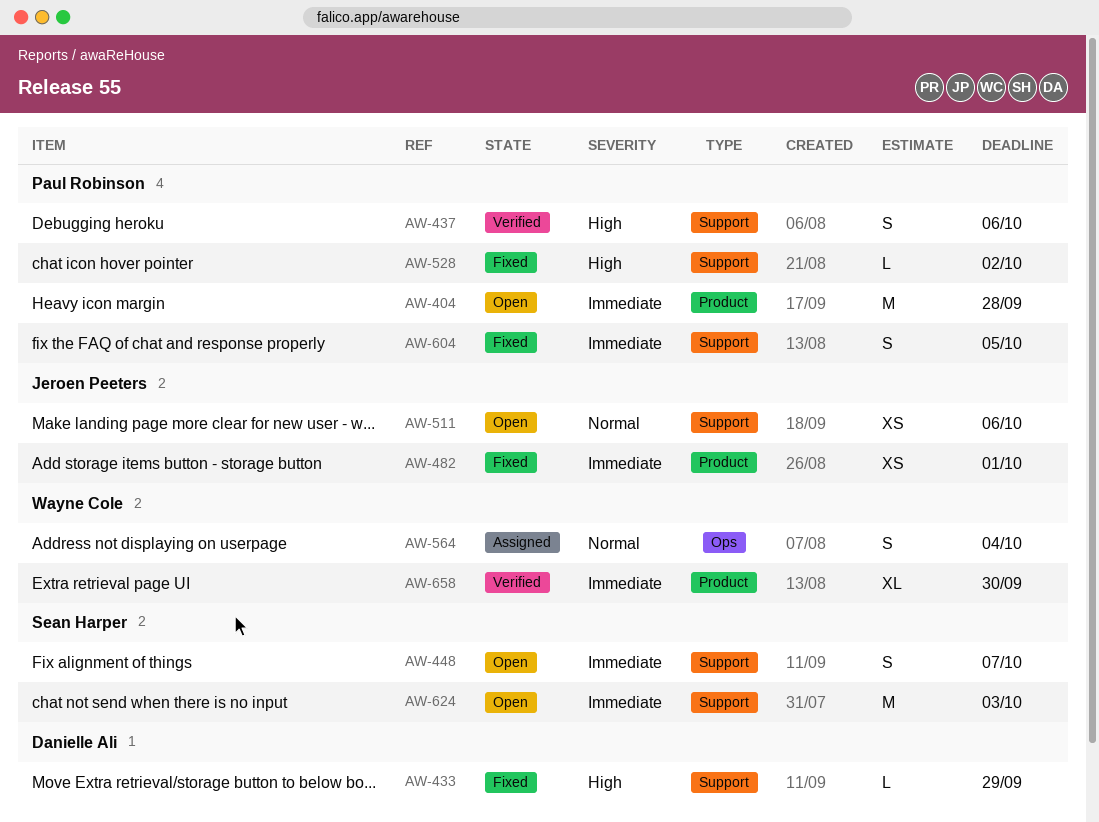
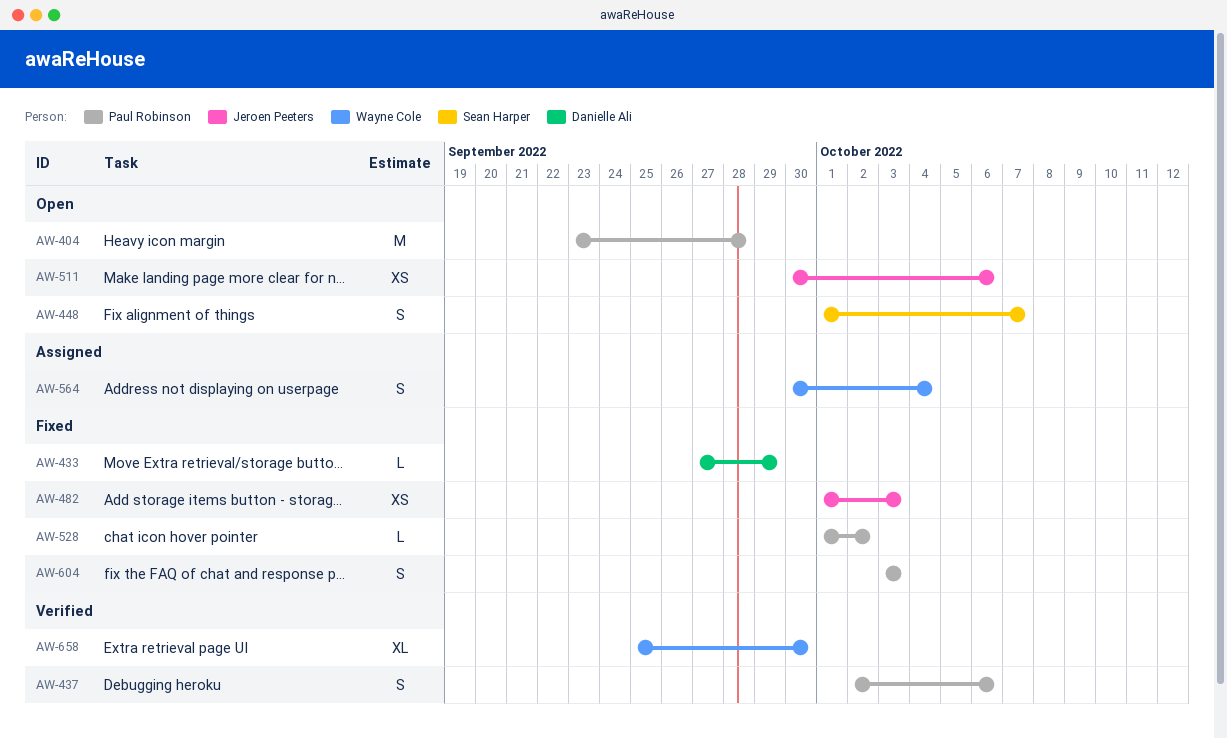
AW-482, due: Oct 1 -> Oct 3
AW-604, due: Oct 5 -> Oct 3
AW-624: present -> none

